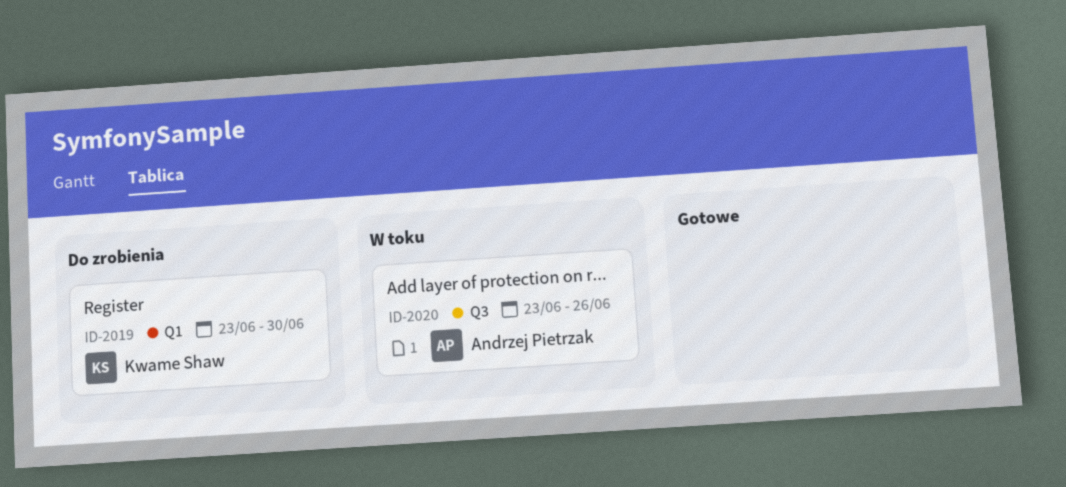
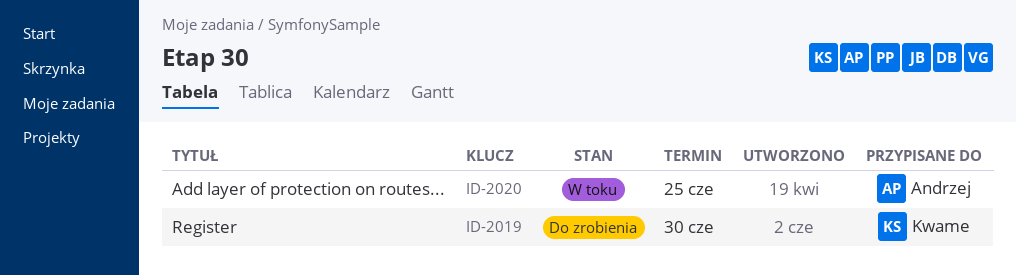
ID-2020, due: Jun 26 -> Jun 25

